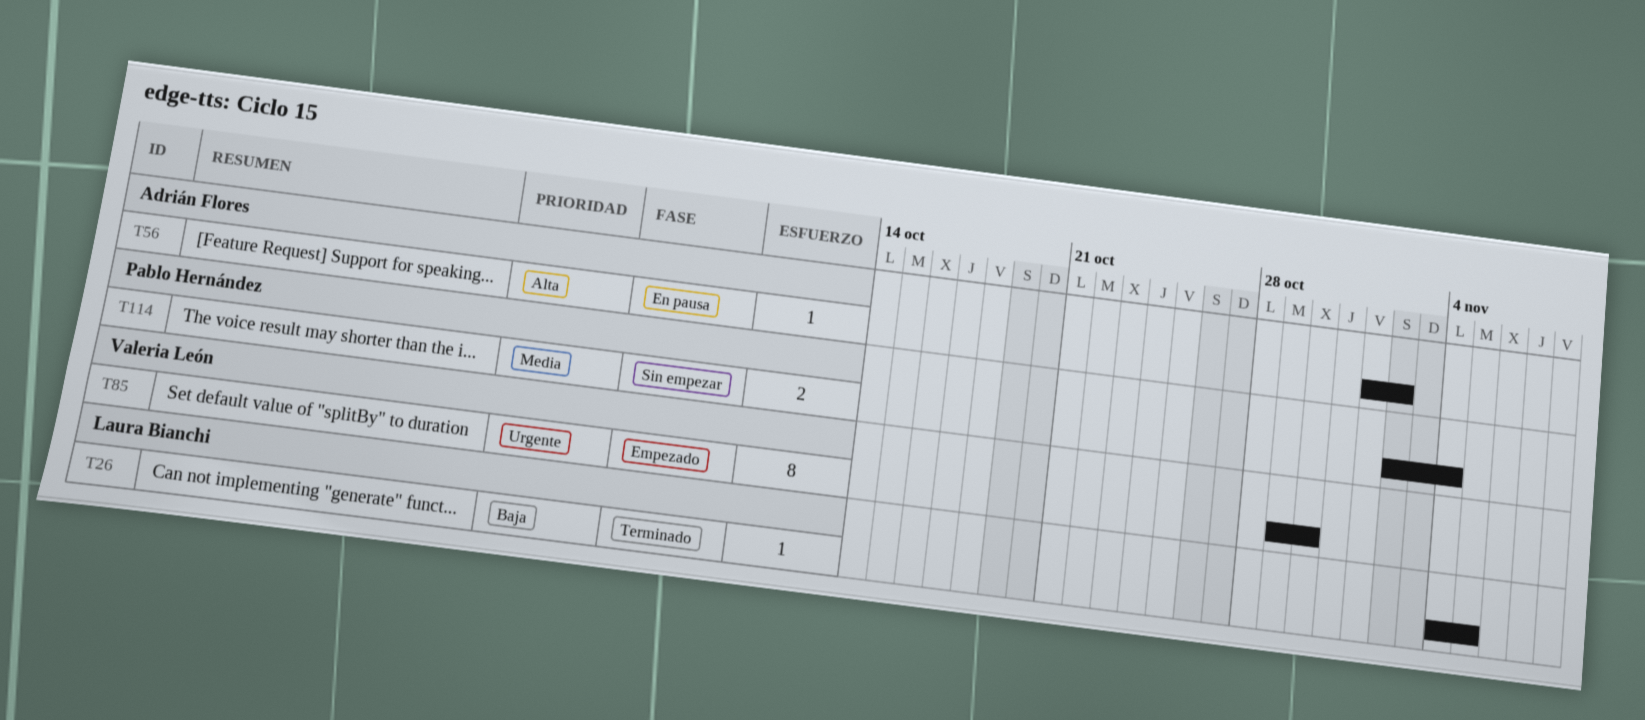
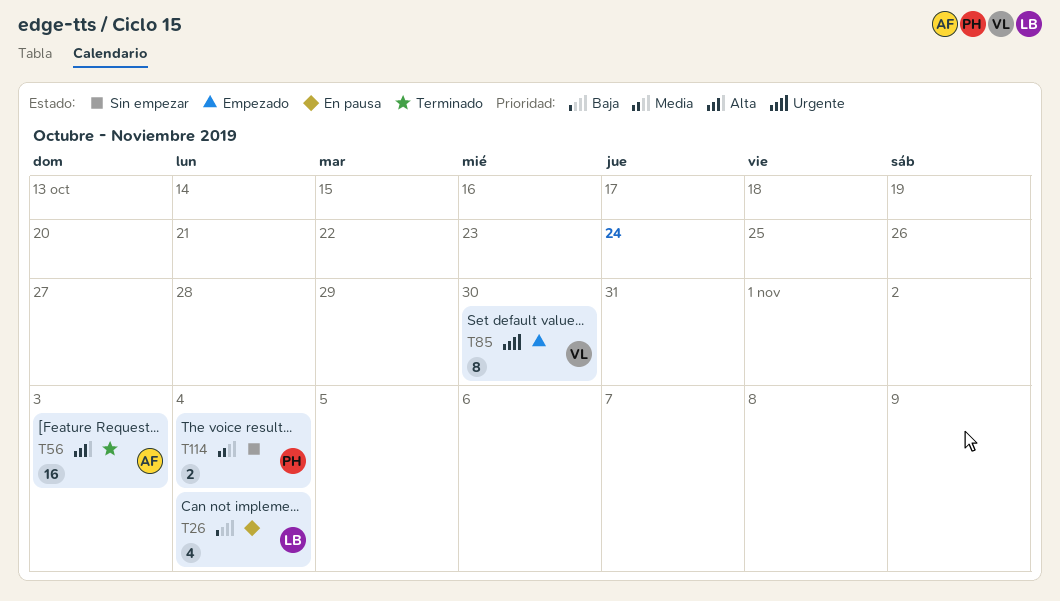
T26, status: Terminado -> En pausa
T26, estimate: 1 -> 4
T26, due: Nov 5 -> Nov 4
T56, status: En pausa -> Terminado
T56, estimate: 1 -> 16
T56, due: Nov 2 -> Nov 3

